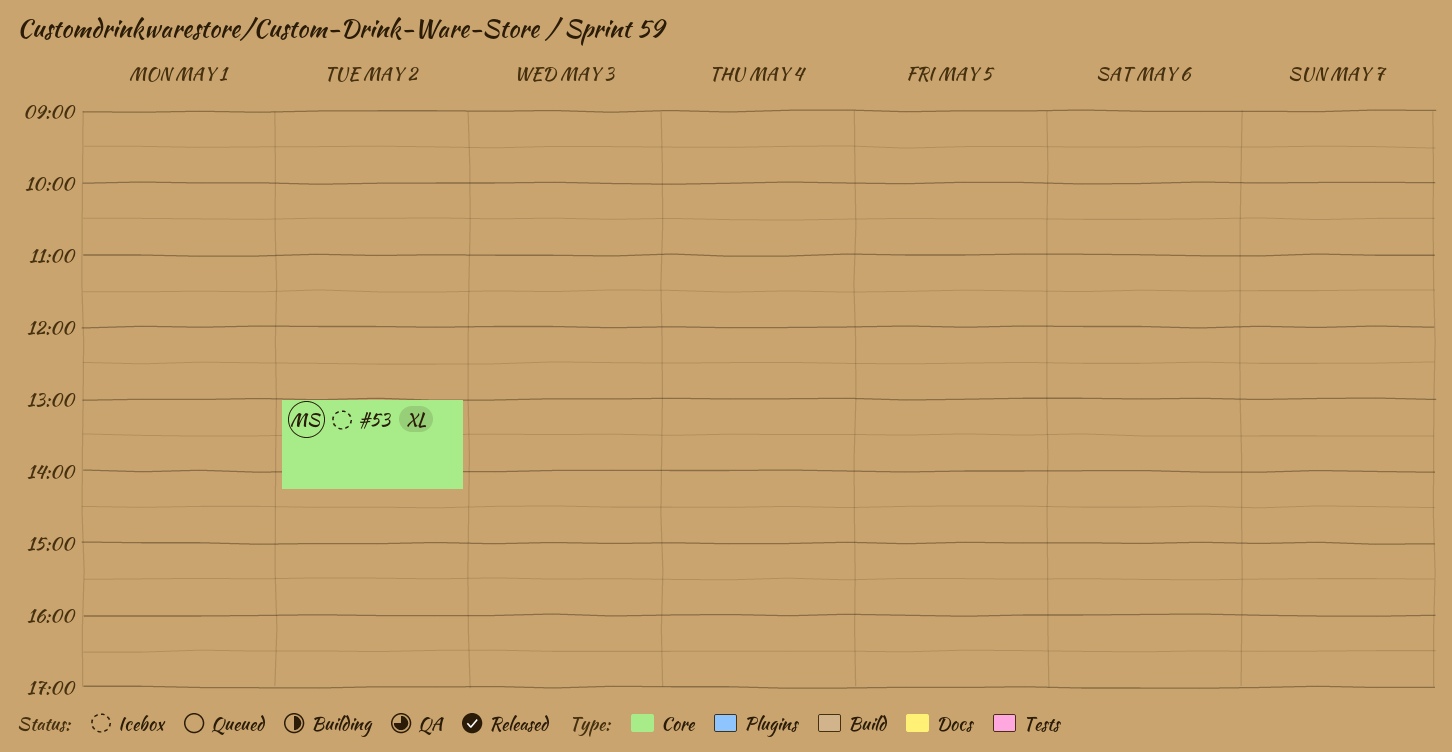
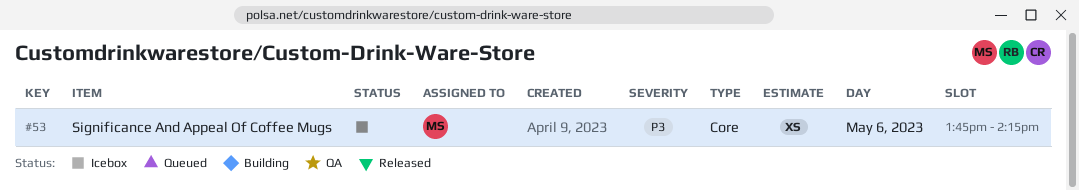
#53, estimate: XL -> XS
#53, day: May 2 -> May 6
#53, begins: 13:00 -> 13:45

